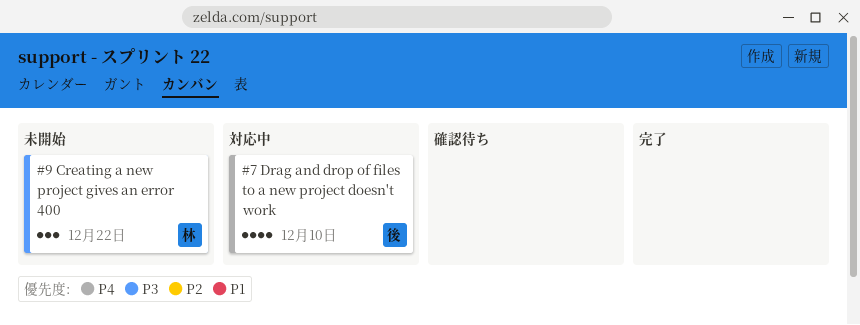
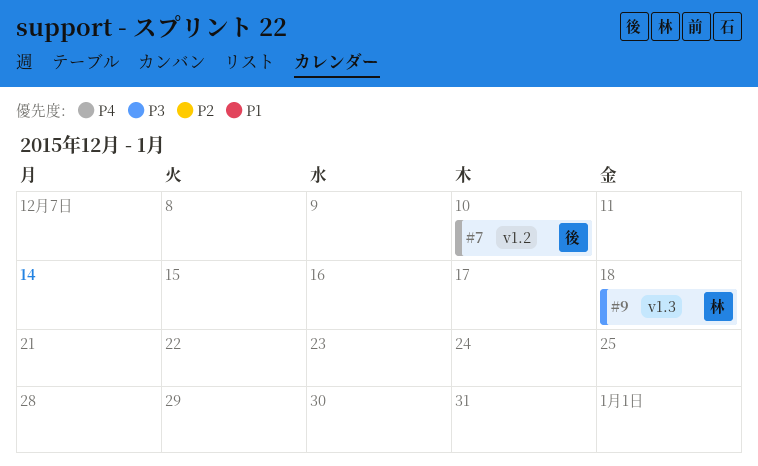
#9, due: Dec 22 -> Dec 18

